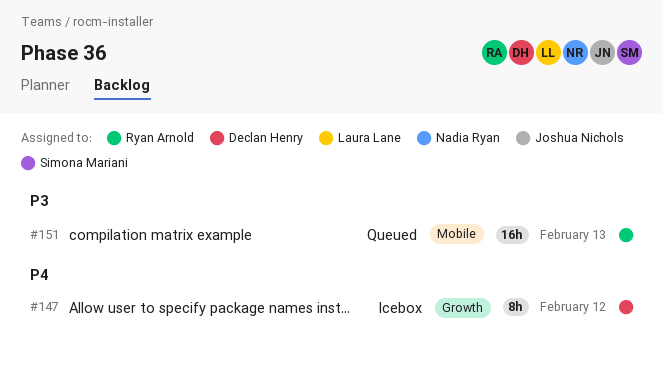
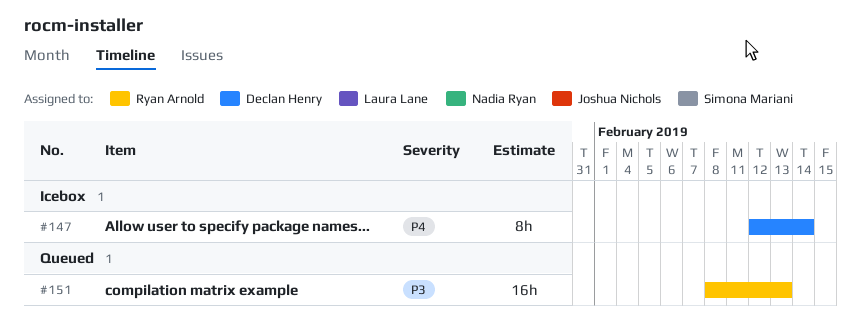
#147, due: Feb 12 -> Feb 14

